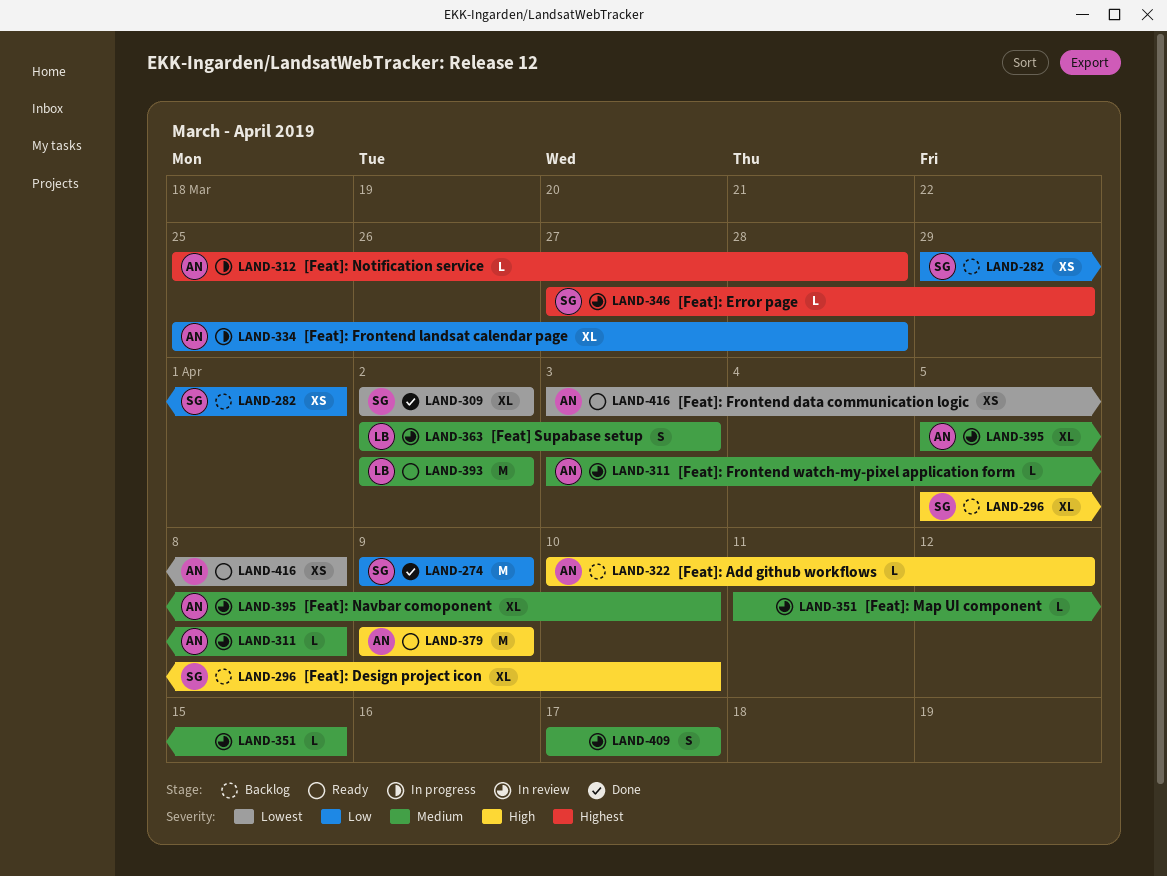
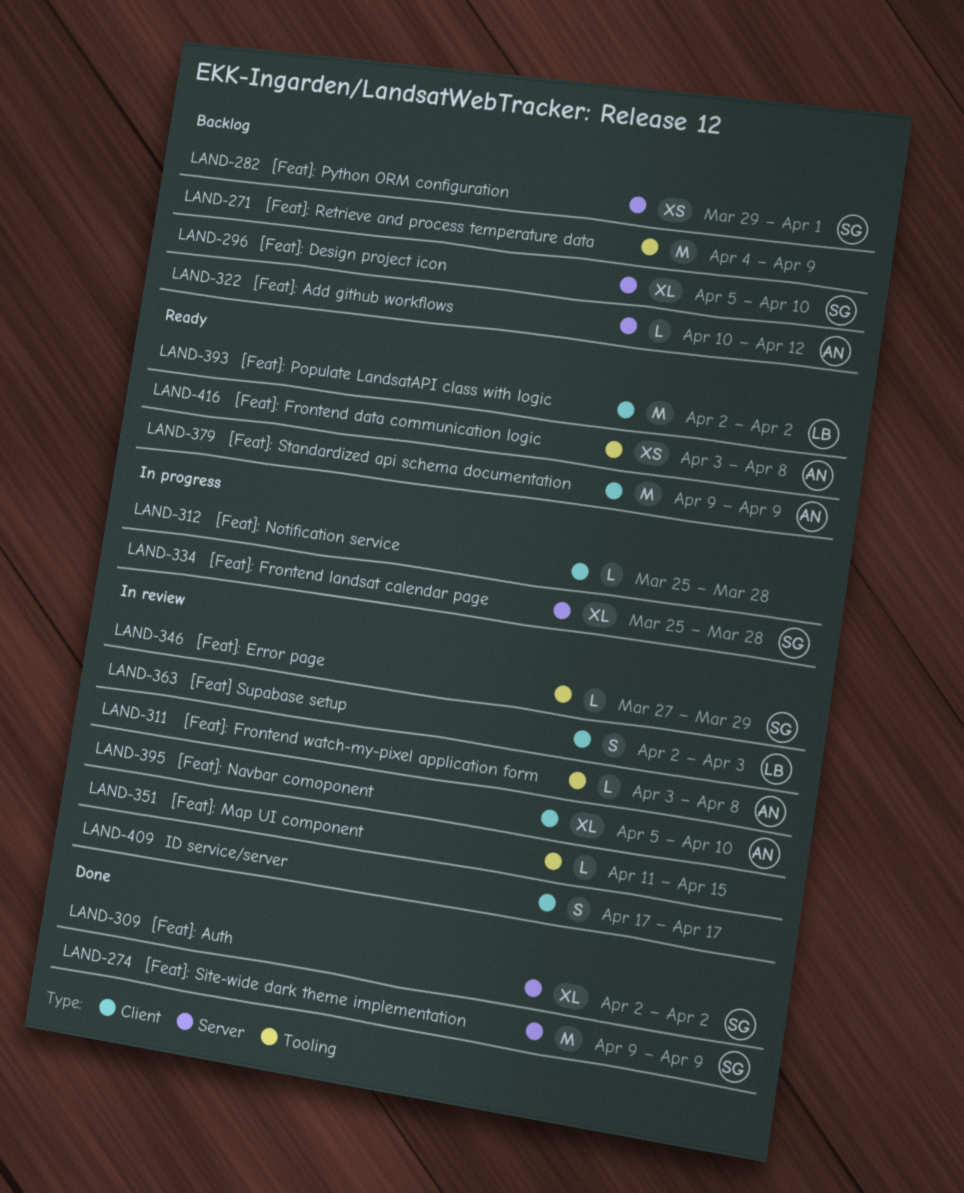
LAND-271: none -> present
LAND-312, owner: AN -> none
LAND-334, owner: AN -> SG

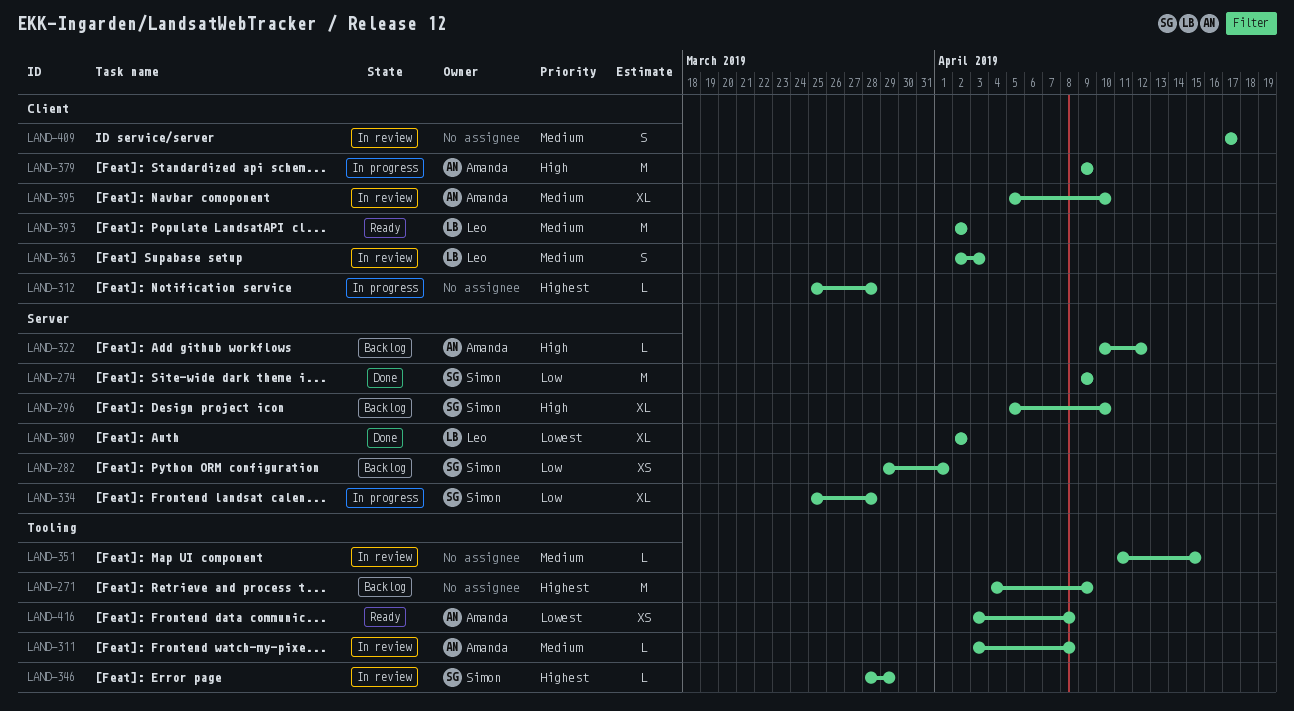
LAND-309, owner: Simon -> Leo
LAND-346, start: Mar 27 -> Mar 28
LAND-379, status: Ready -> In progress

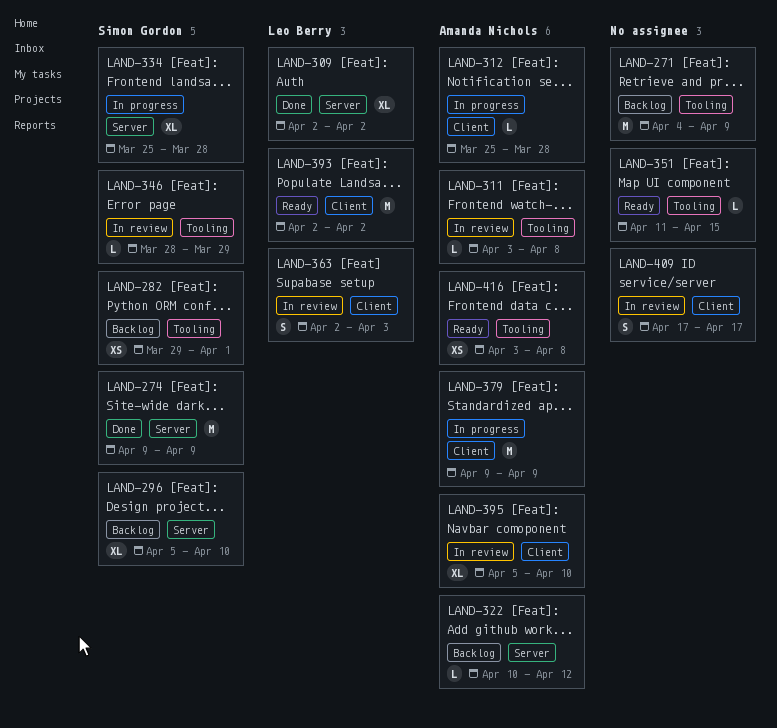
LAND-282, label: Server -> Tooling
LAND-312, owner: none -> Amanda Nichols
LAND-351, status: In review -> Ready

